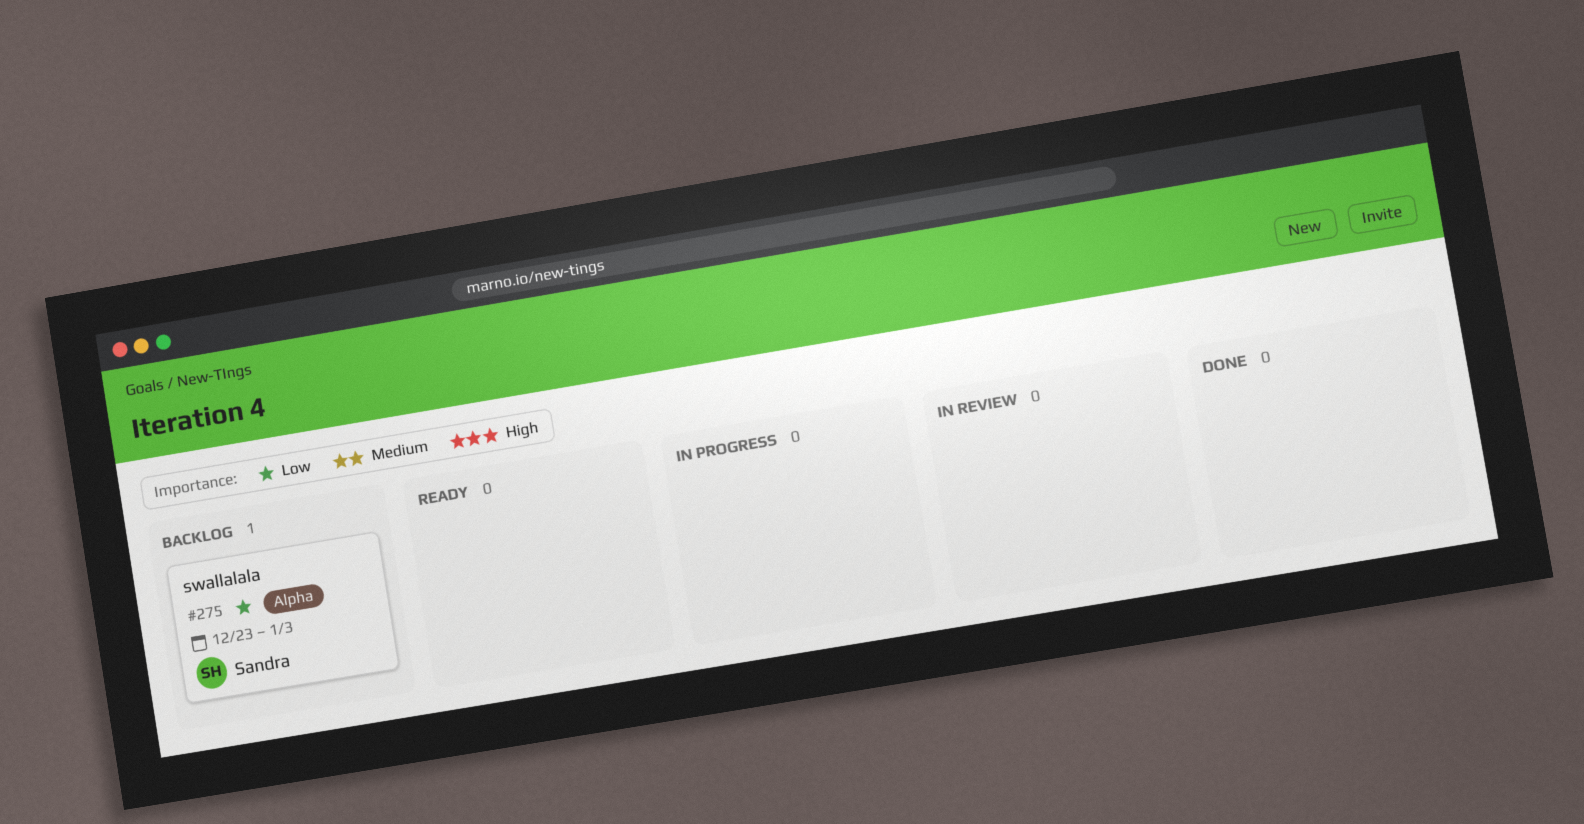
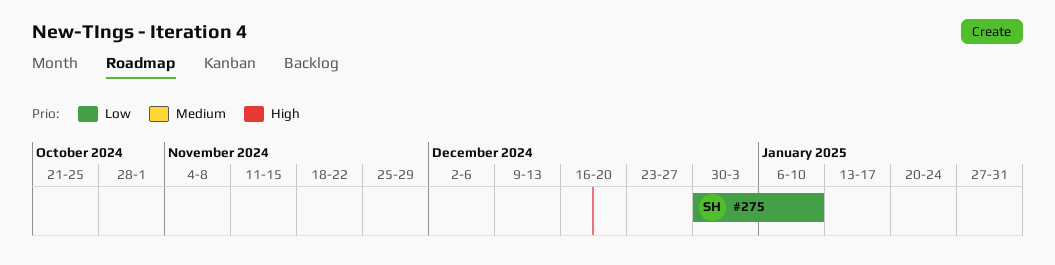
#275, start: Dec 23 -> Dec 30
#275, due: Jan 3 -> Jan 10

